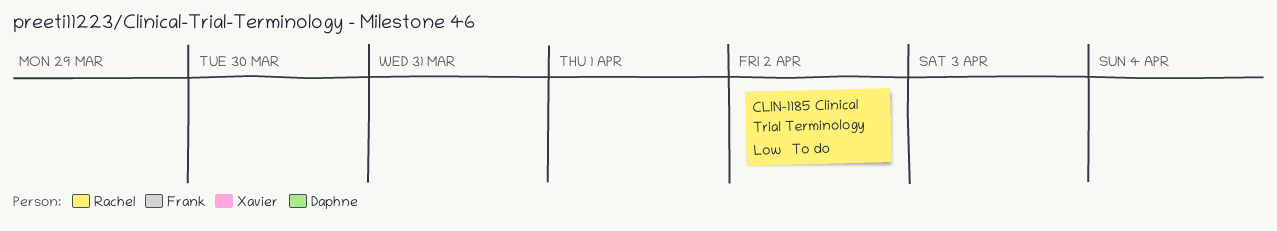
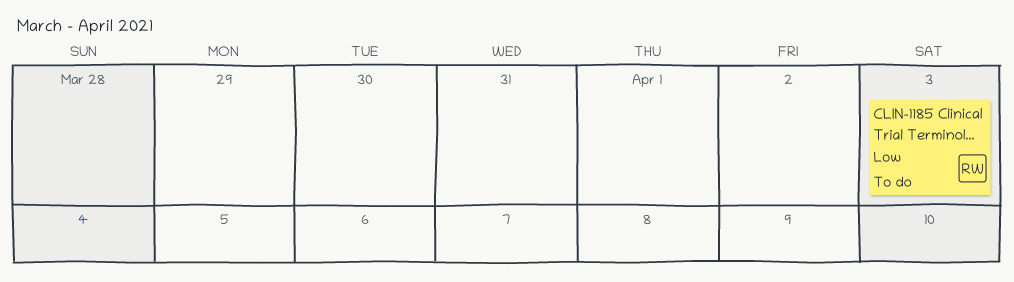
CLIN-1185, due: Apr 2 -> Apr 3

